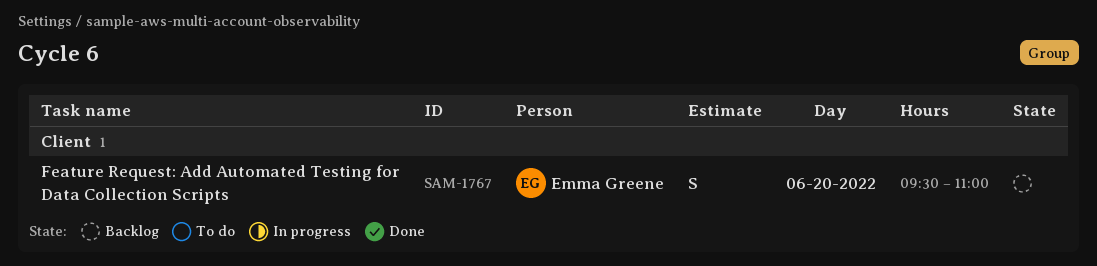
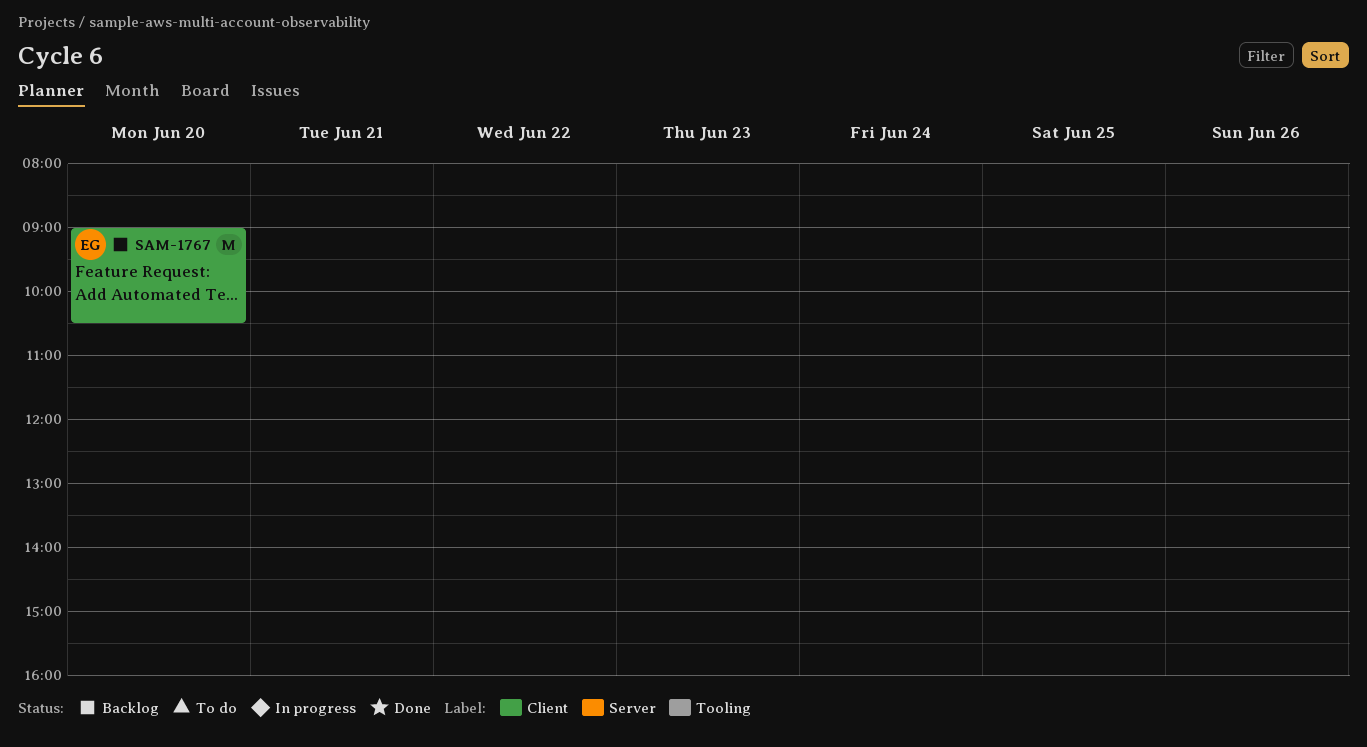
SAM-1767, estimate: S -> M
SAM-1767, begins: 09:30 -> 09:00
SAM-1767, ends: 11:00 -> 10:30

